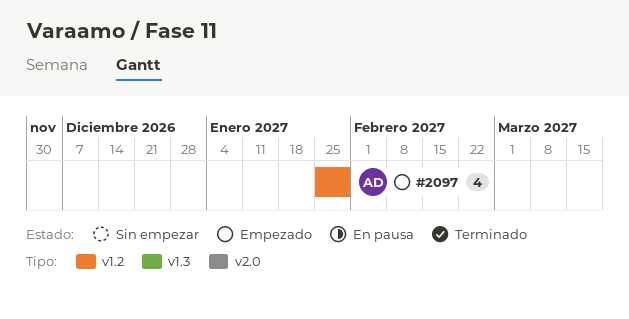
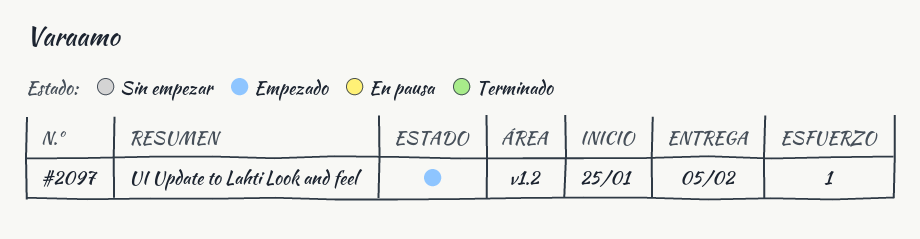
#2097, estimate: 4 -> 1
#2097, due: Jan 29 -> Feb 5

